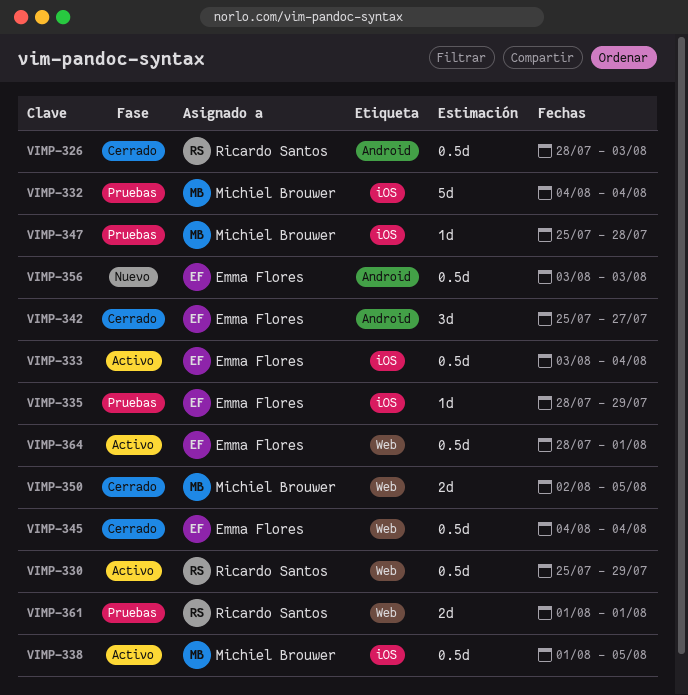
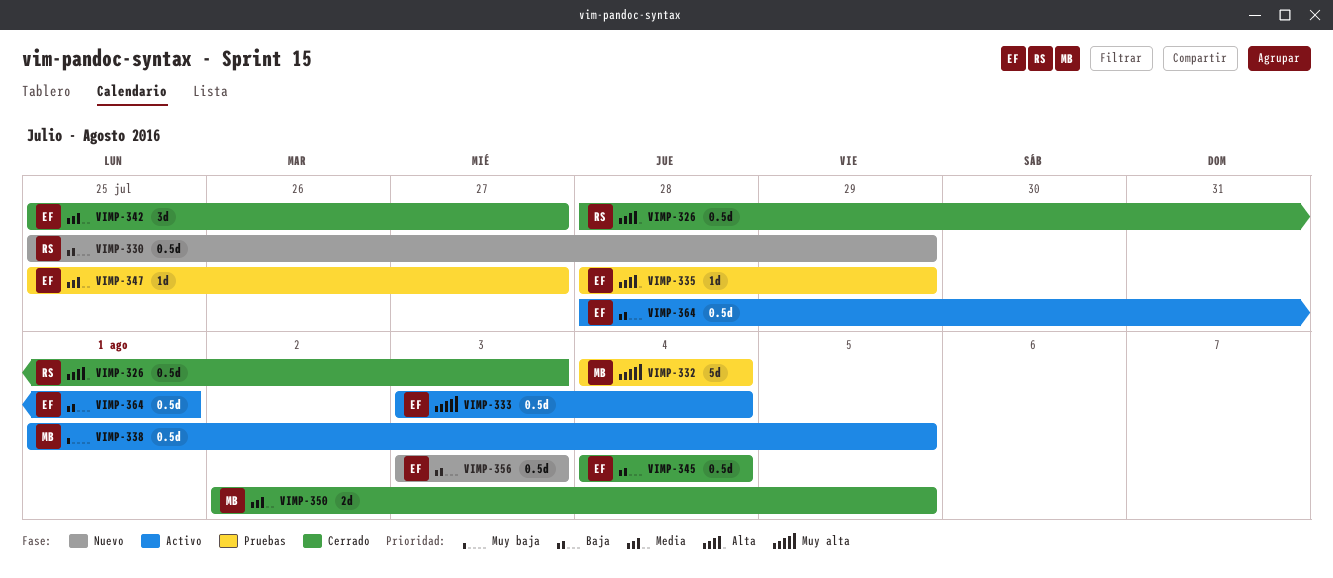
VIMP-330, status: Activo -> Nuevo
VIMP-347, owner: Michiel Brouwer -> Emma Flores
VIMP-347, due: Jul 28 -> Jul 27
VIMP-361: present -> none

